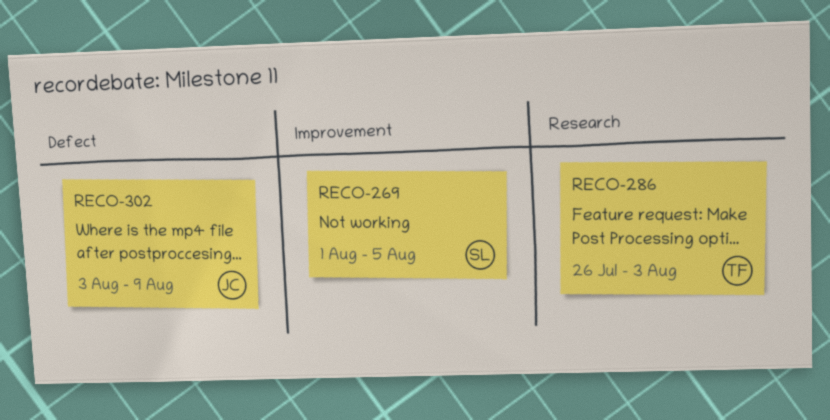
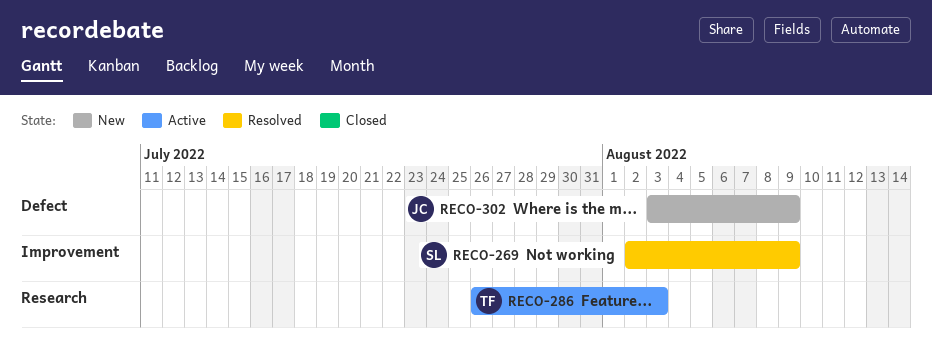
RECO-269, start: Aug 1 -> Aug 2
RECO-269, due: Aug 5 -> Aug 9

